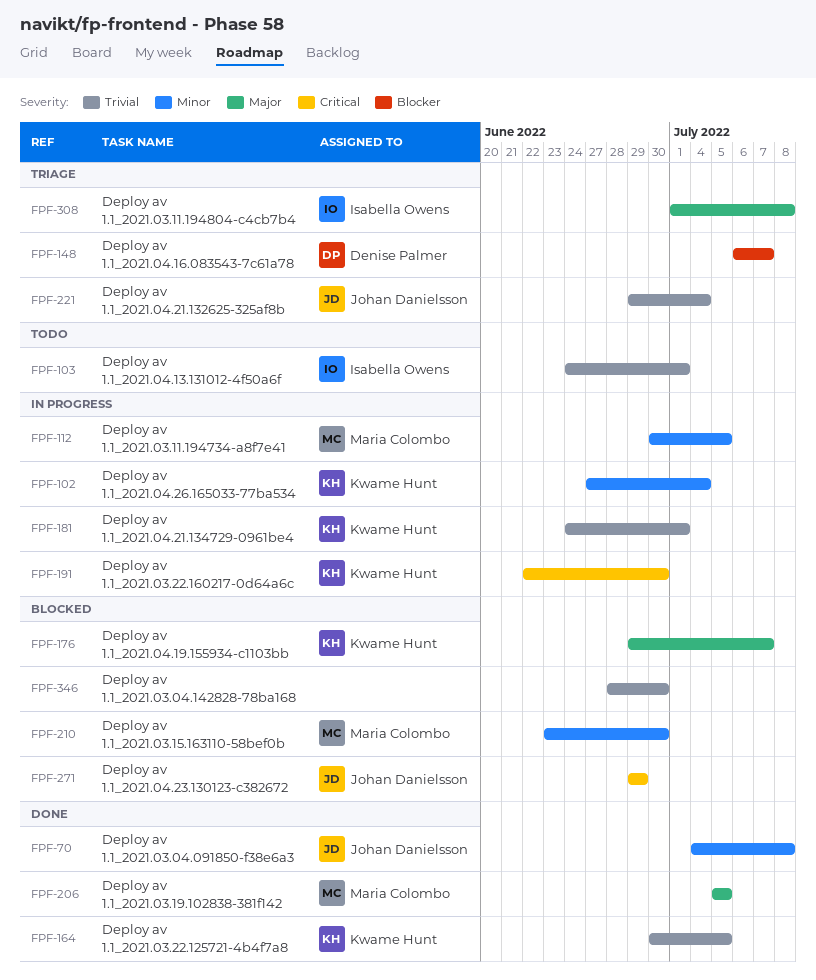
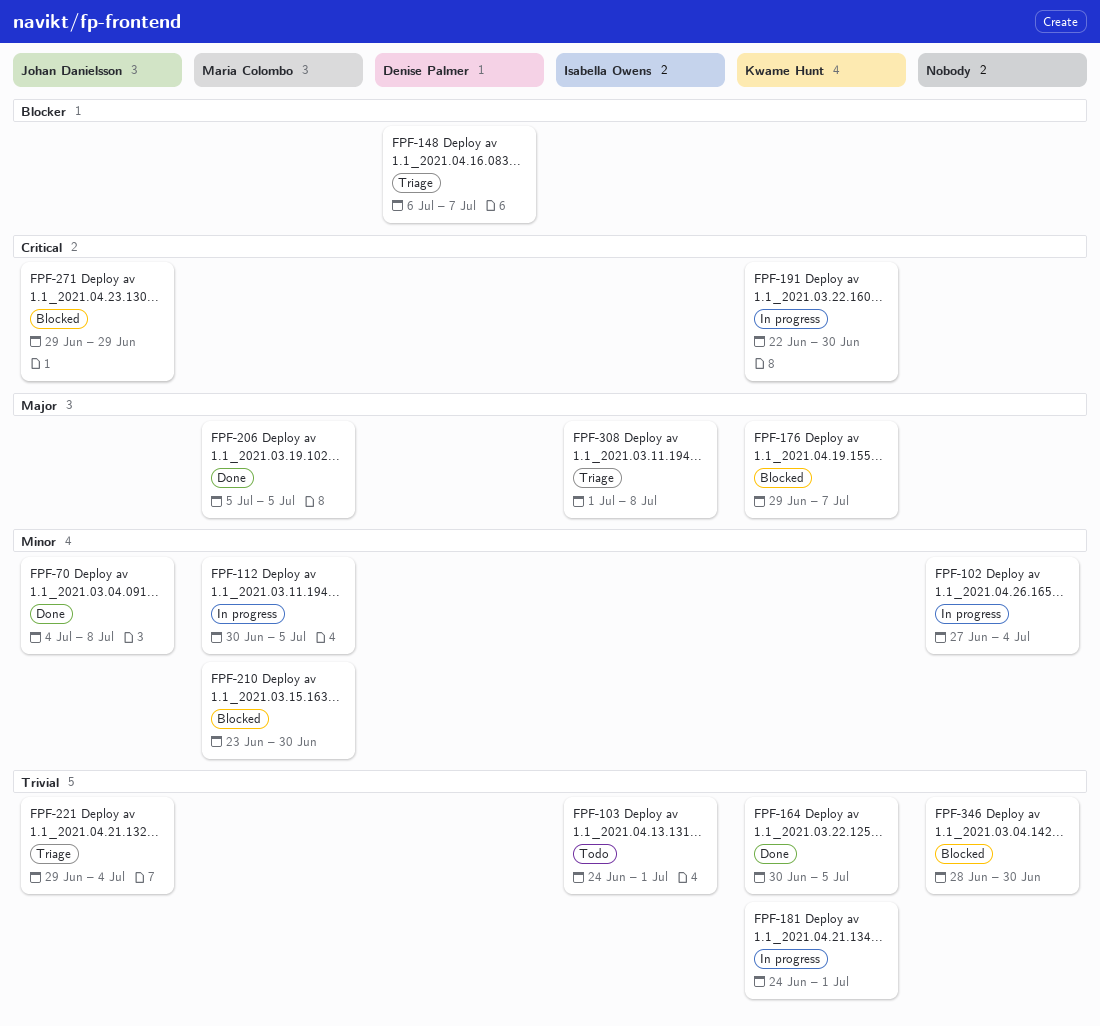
FPF-102, owner: Kwame Hunt -> none

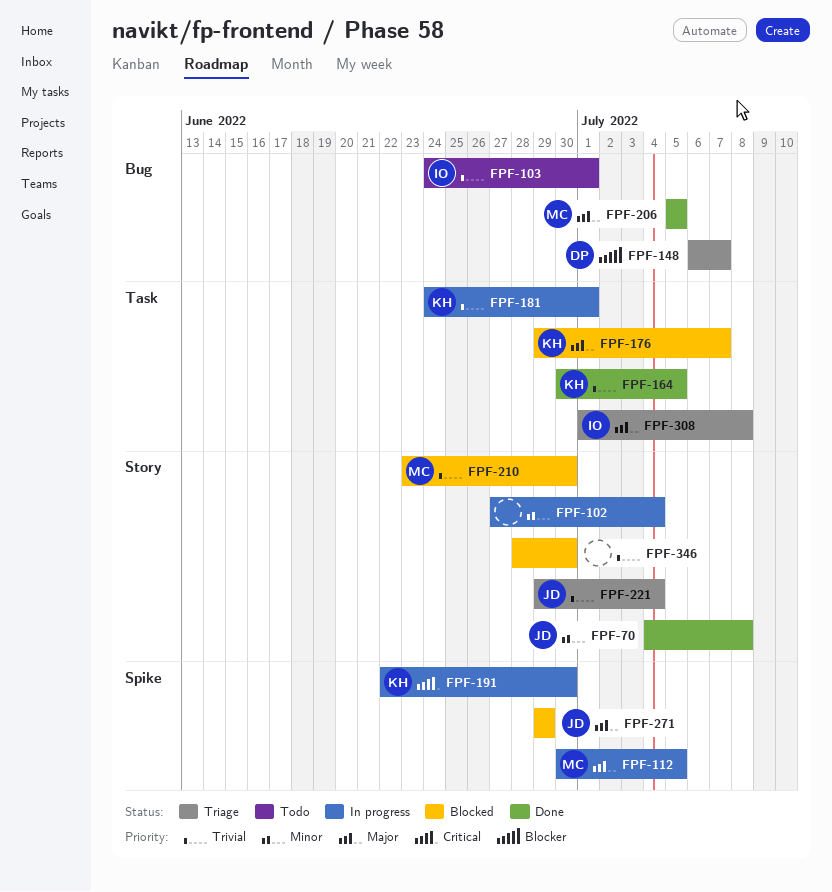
FPF-112, priority: Minor -> Major
FPF-210, priority: Minor -> Trivial
FPF-271, priority: Critical -> Major

